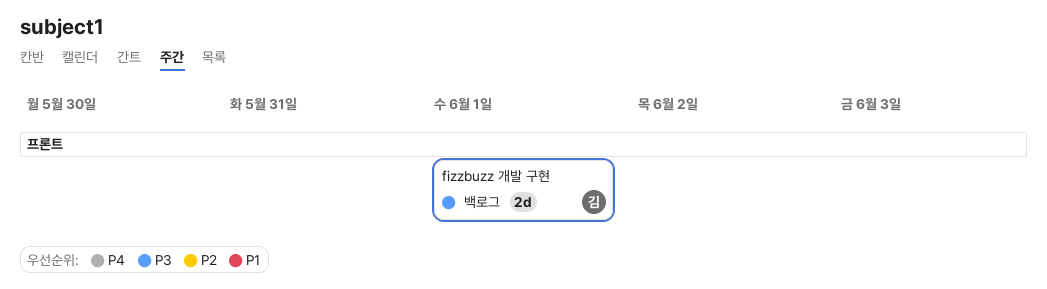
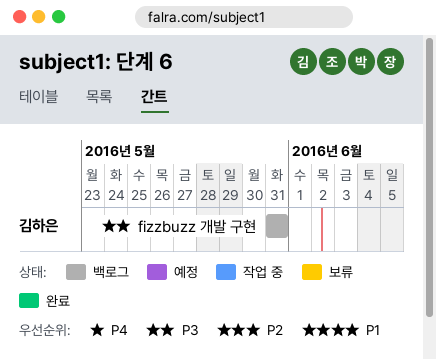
fizzbuzz 개발 구현, due: Jun 1 -> May 31

